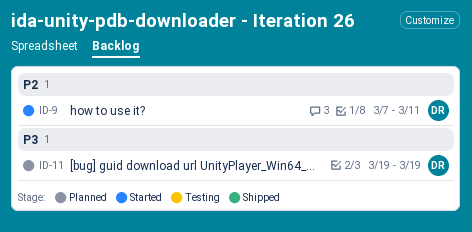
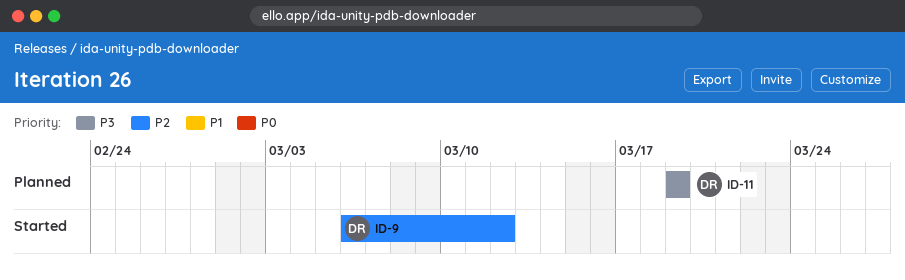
ID-9, start: Mar 7 -> Mar 6
ID-9, due: Mar 11 -> Mar 12

